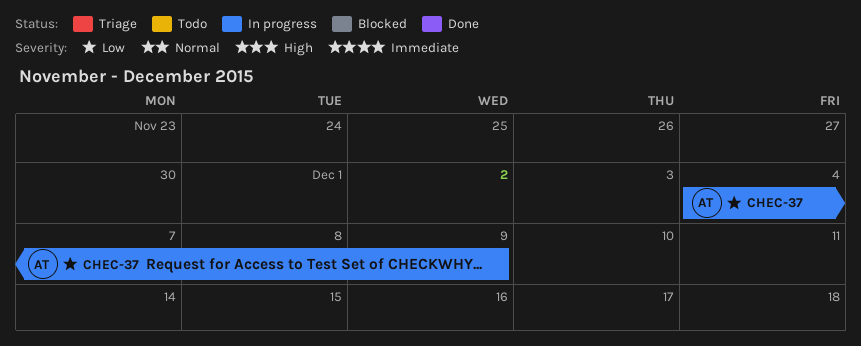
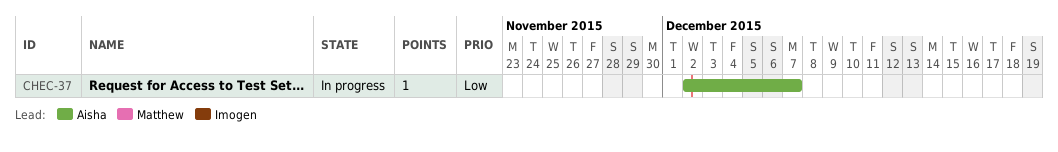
CHEC-37, start: Dec 4 -> Dec 2
CHEC-37, due: Dec 9 -> Dec 7

